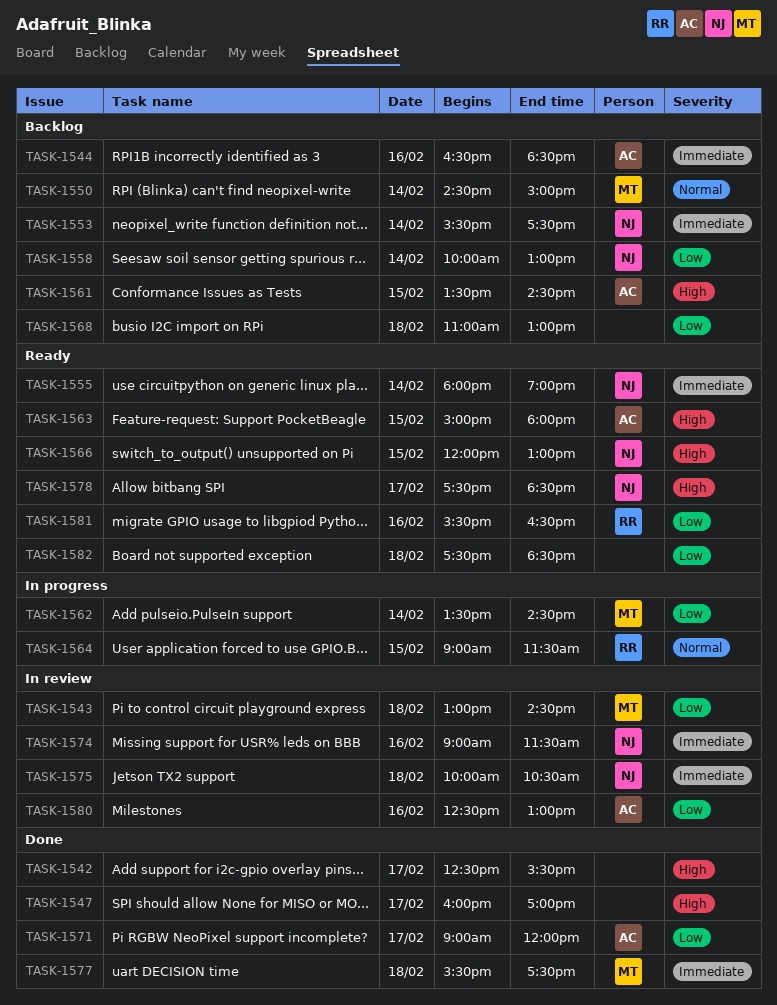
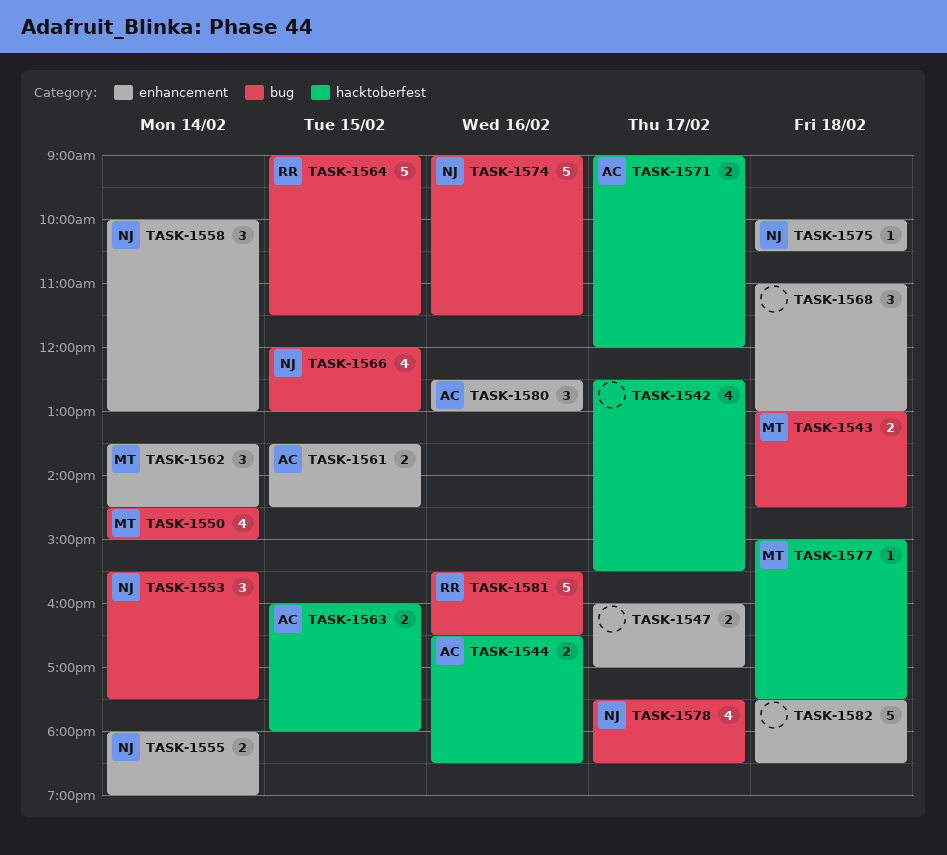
TASK-1563, begins: 15:00 -> 16:00
TASK-1577, begins: 15:30 -> 15:00

